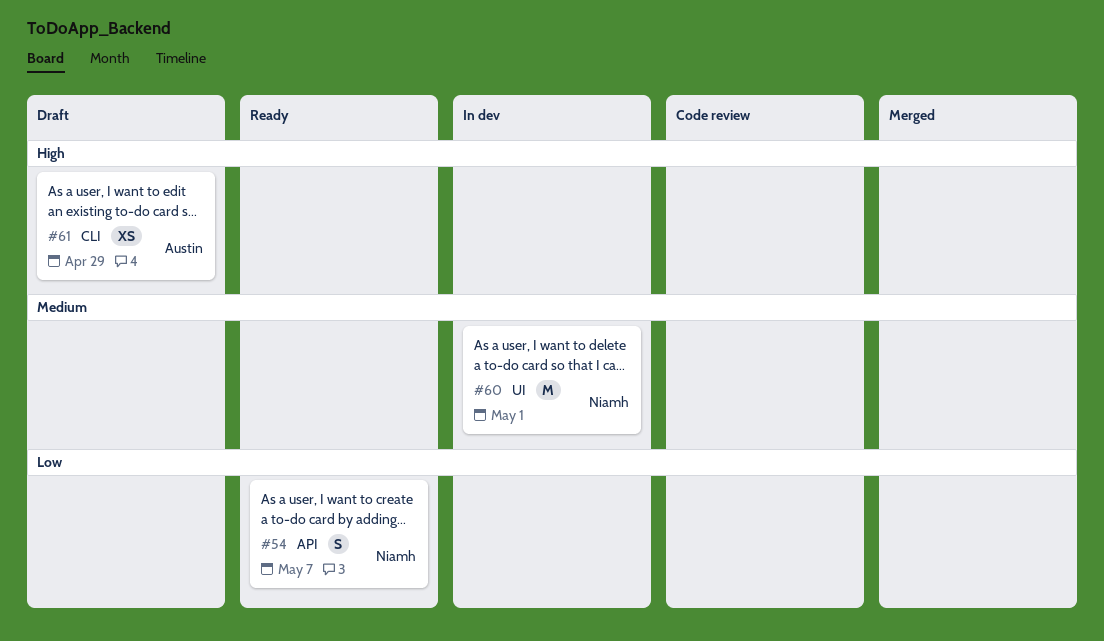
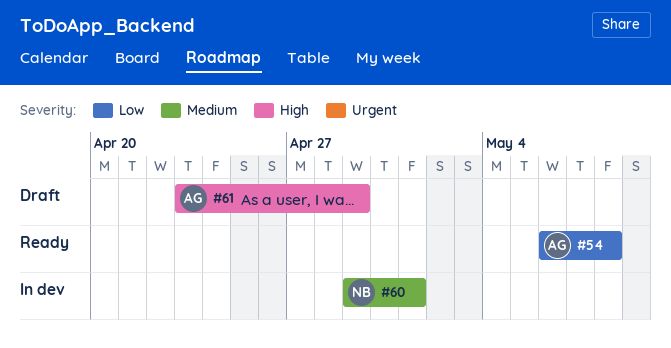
#54, owner: Niamh -> Austin
#54, due: May 7 -> May 8

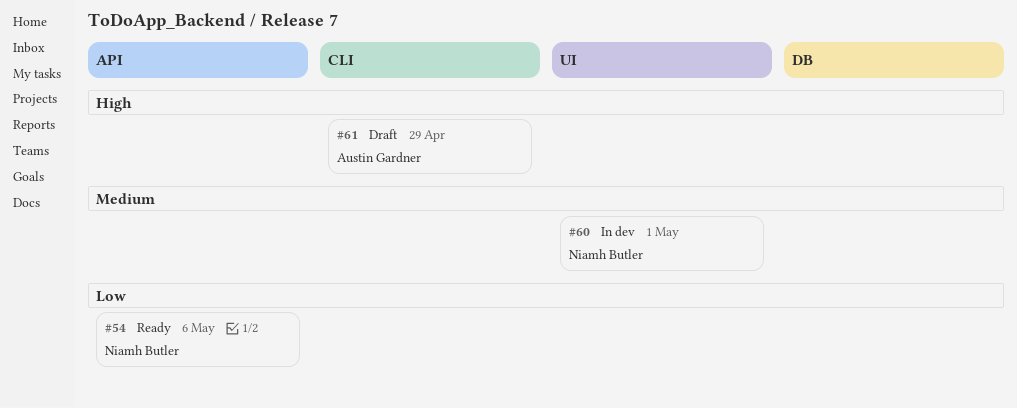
#54, owner: Austin Gardner -> Niamh Butler
#54, due: May 8 -> May 6

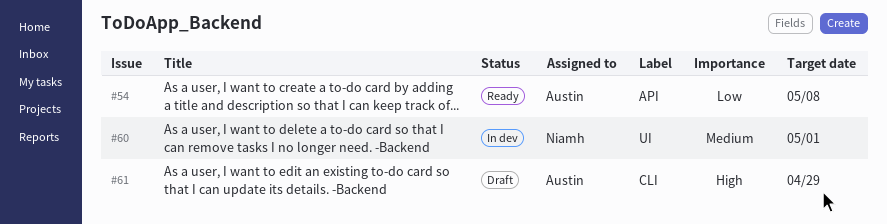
#54, owner: Niamh Butler -> Austin Gardner
#54, due: May 6 -> May 8

